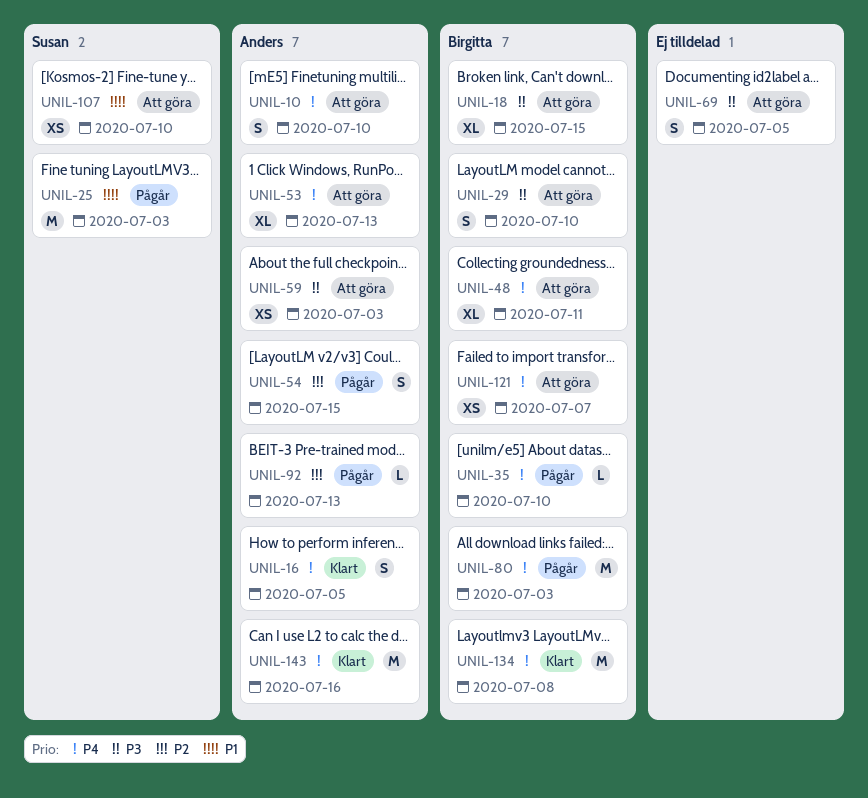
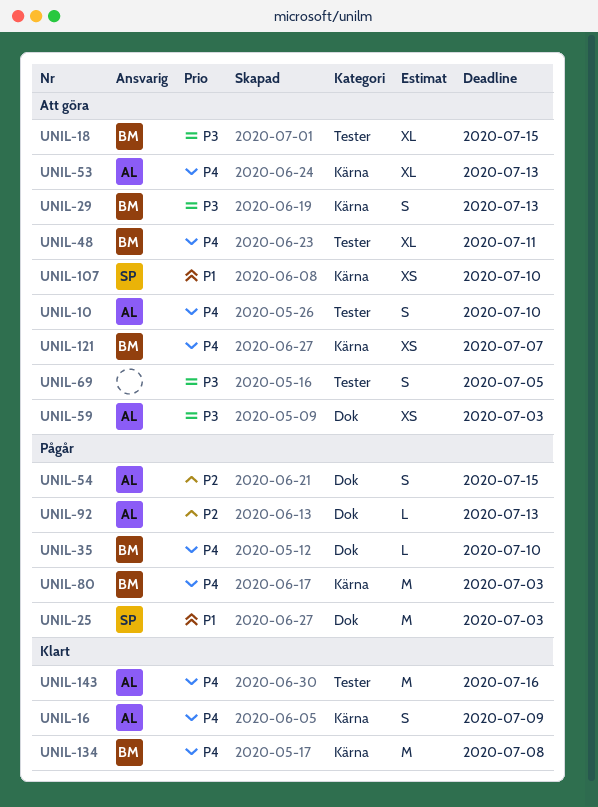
UNIL-16, due: Jul 5 -> Jul 9
UNIL-29, due: Jul 10 -> Jul 13

